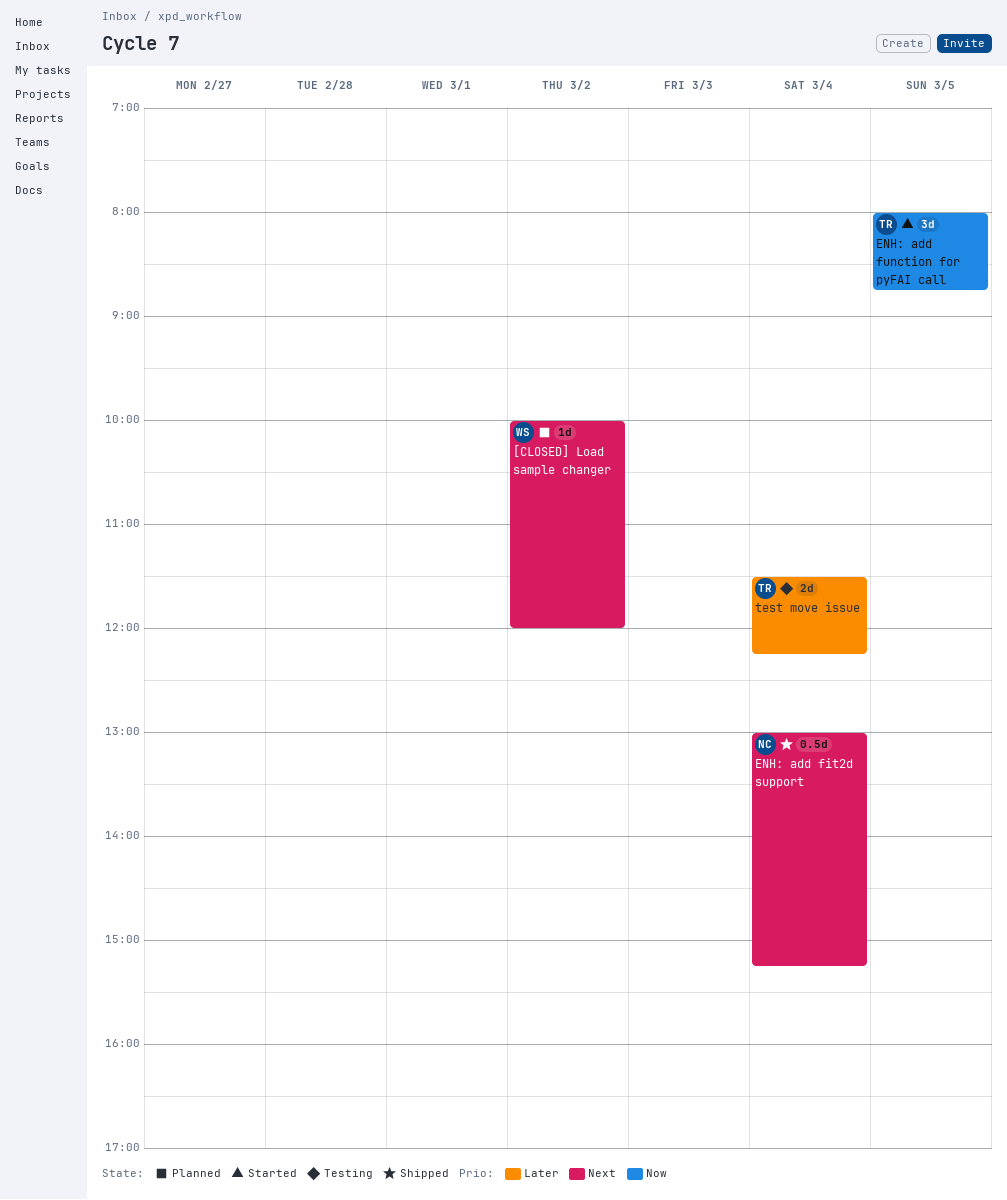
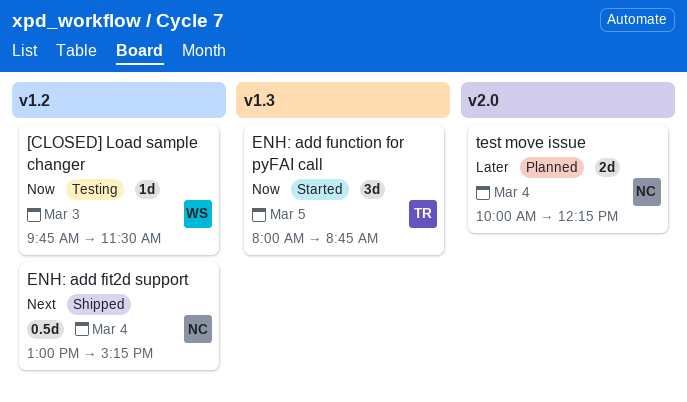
[CLOSED] Load sample changer, status: Planned -> Testing
[CLOSED] Load sample changer, priority: Next -> Now
[CLOSED] Load sample changer, day: Mar 2 -> Mar 3
[CLOSED] Load sample changer, begins: 10:00 -> 09:45
[CLOSED] Load sample changer, ends: 12:00 -> 11:30
test move issue, status: Testing -> Planned
test move issue, owner: TR -> NC
test move issue, begins: 11:30 -> 10:00

